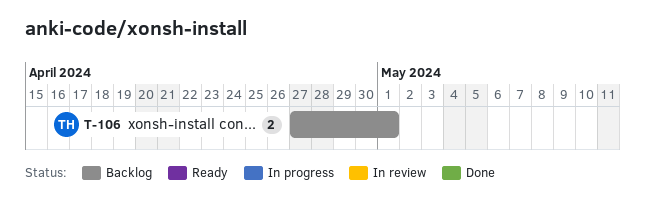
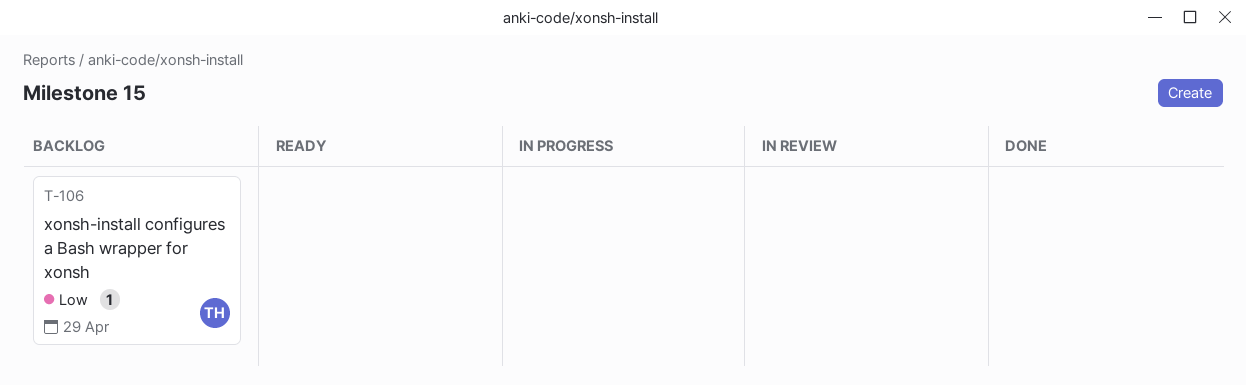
T-106, estimate: 2 -> 1
T-106, due: May 1 -> Apr 29

